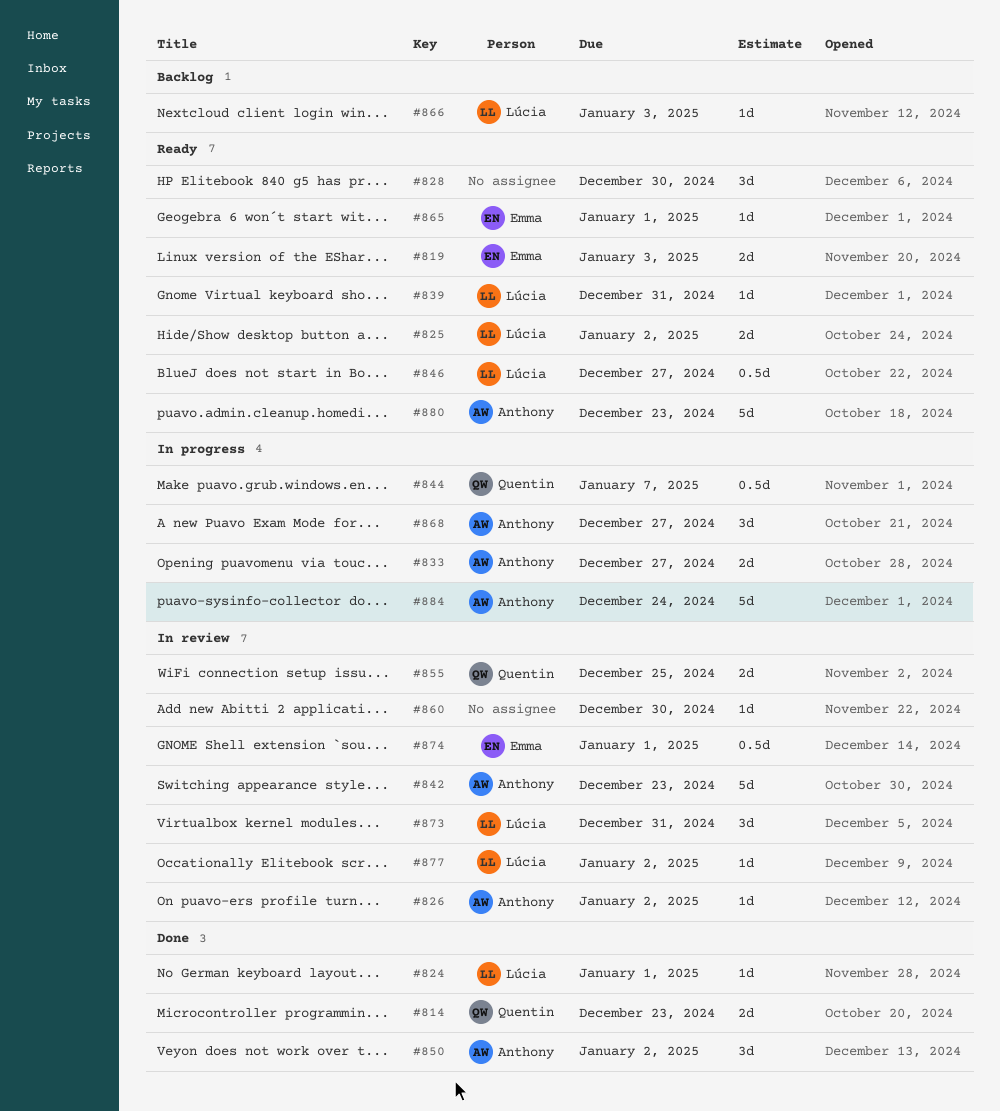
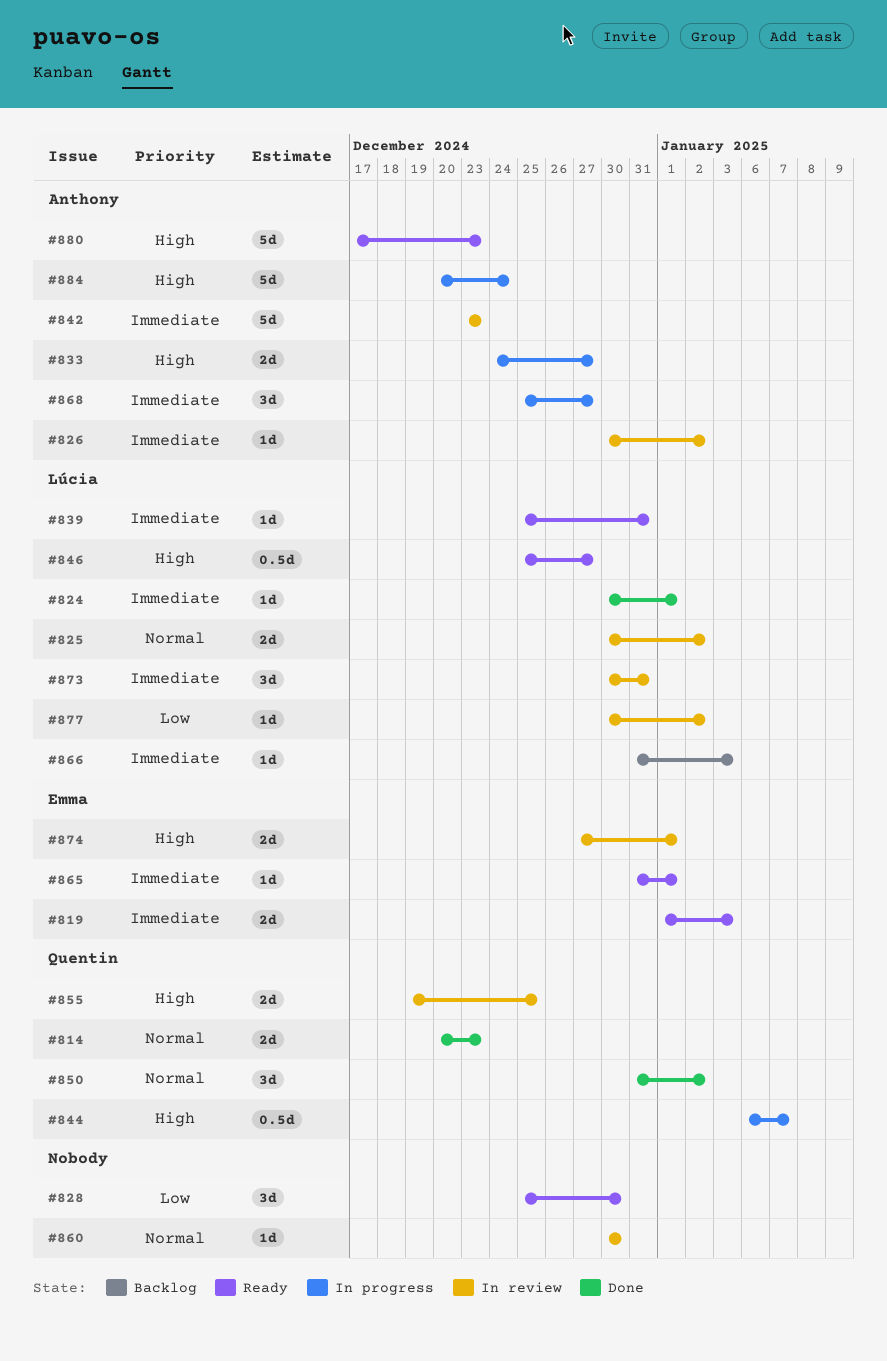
#825, status: Ready -> In review
#850, owner: Anthony -> Quentin
#874, estimate: 0.5d -> 2d

